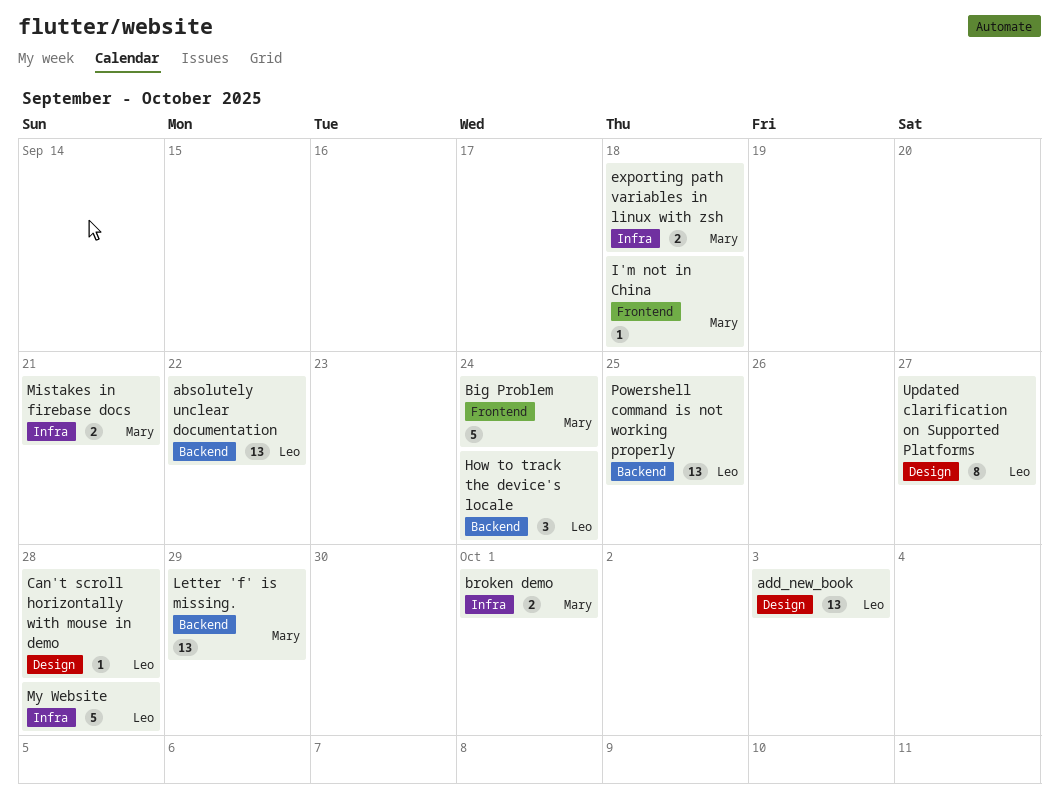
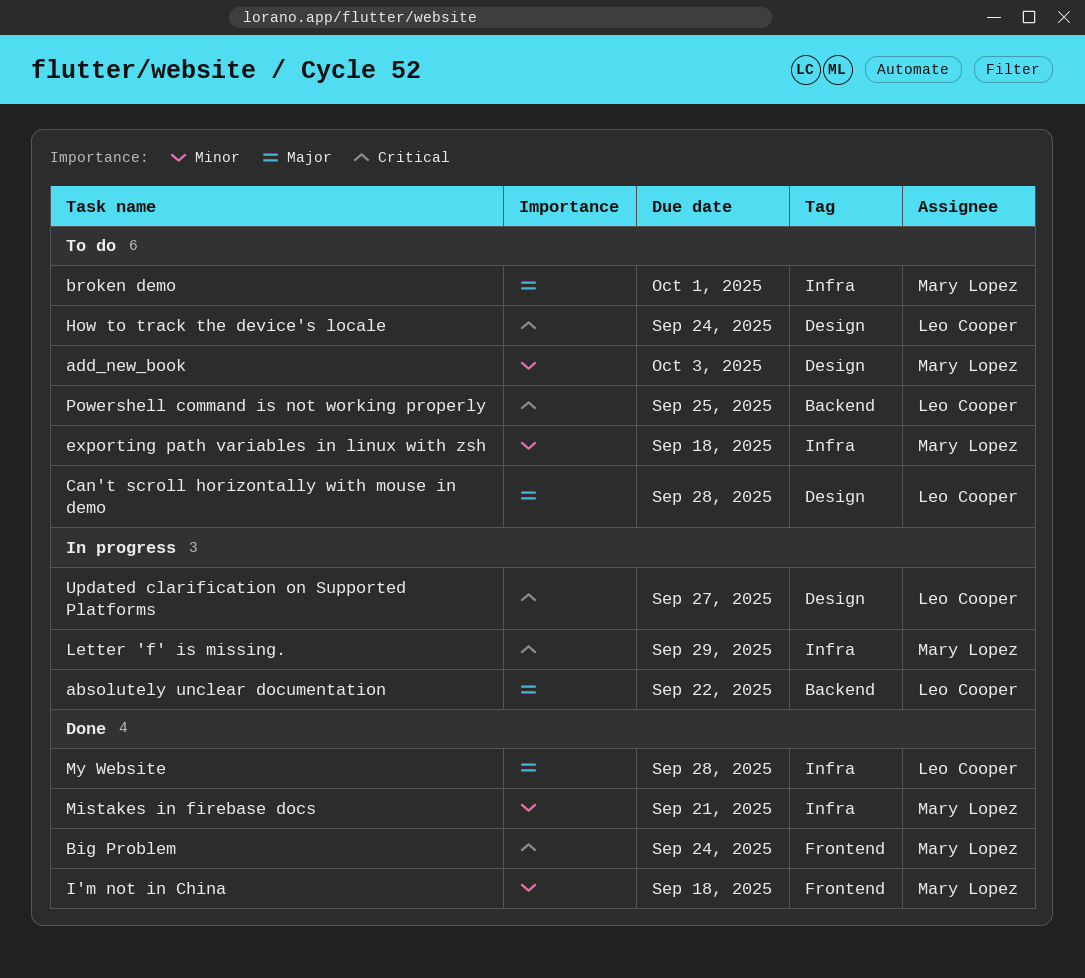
add_new_book, owner: Leo Cooper -> Mary Lopez
How to track the device's locale, label: Backend -> Design
Letter 'f' is missing., label: Backend -> Infra

